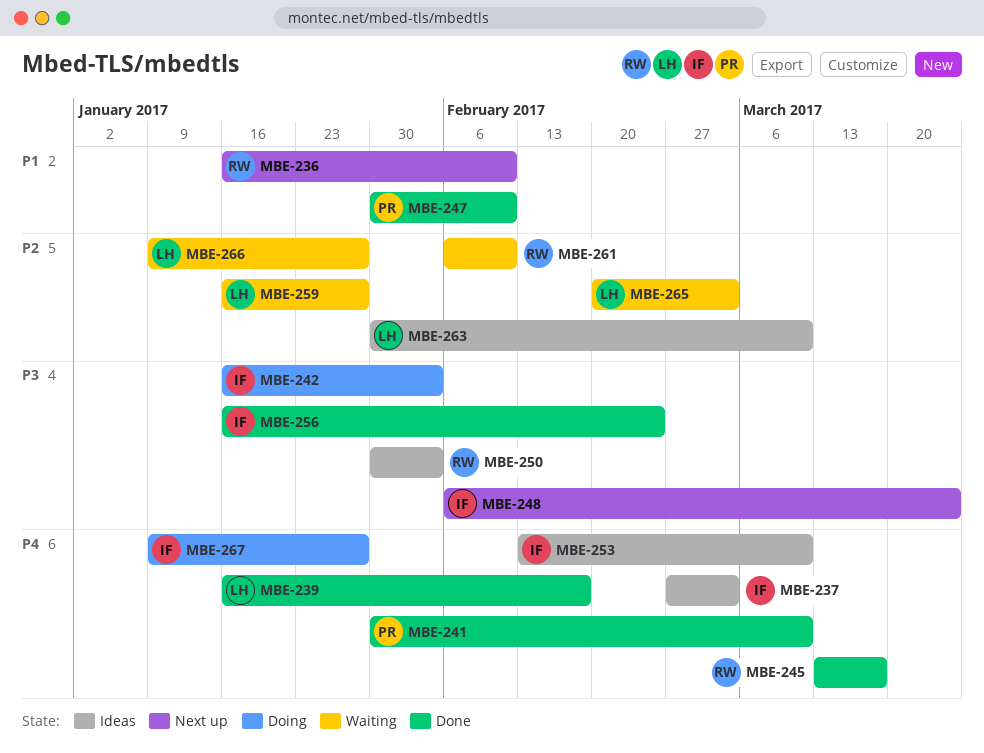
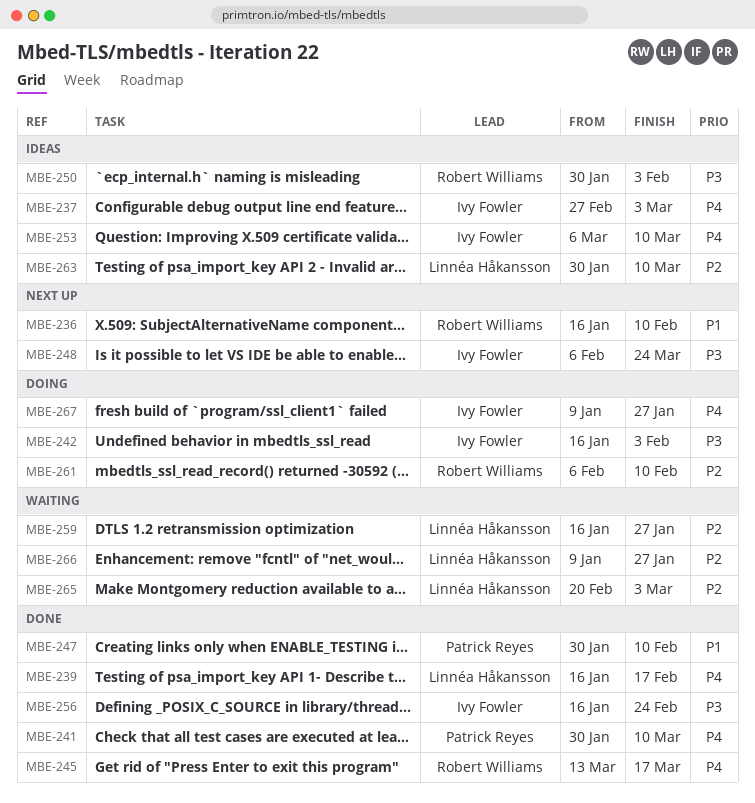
MBE-253, start: Feb 13 -> Mar 6
MBE-261, status: Waiting -> Doing

